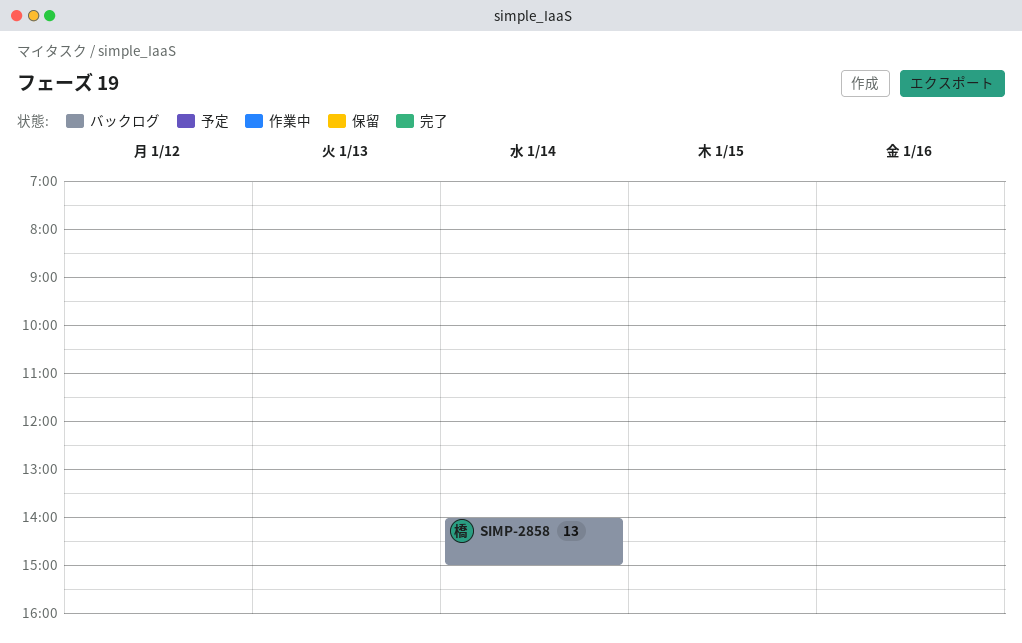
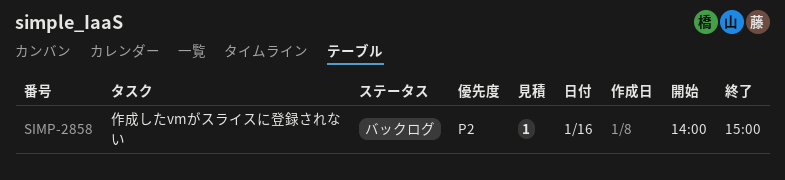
SIMP-2858, estimate: 13 -> 1
SIMP-2858, day: Jan 14 -> Jan 16

